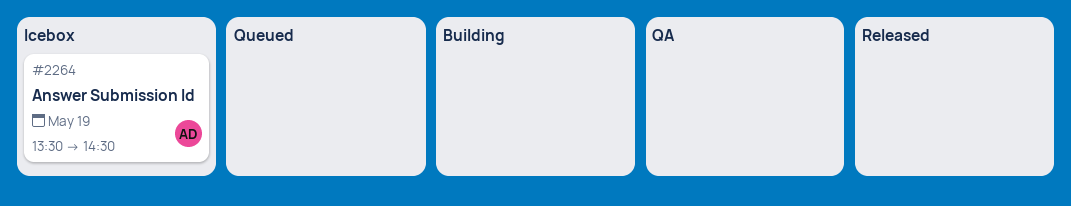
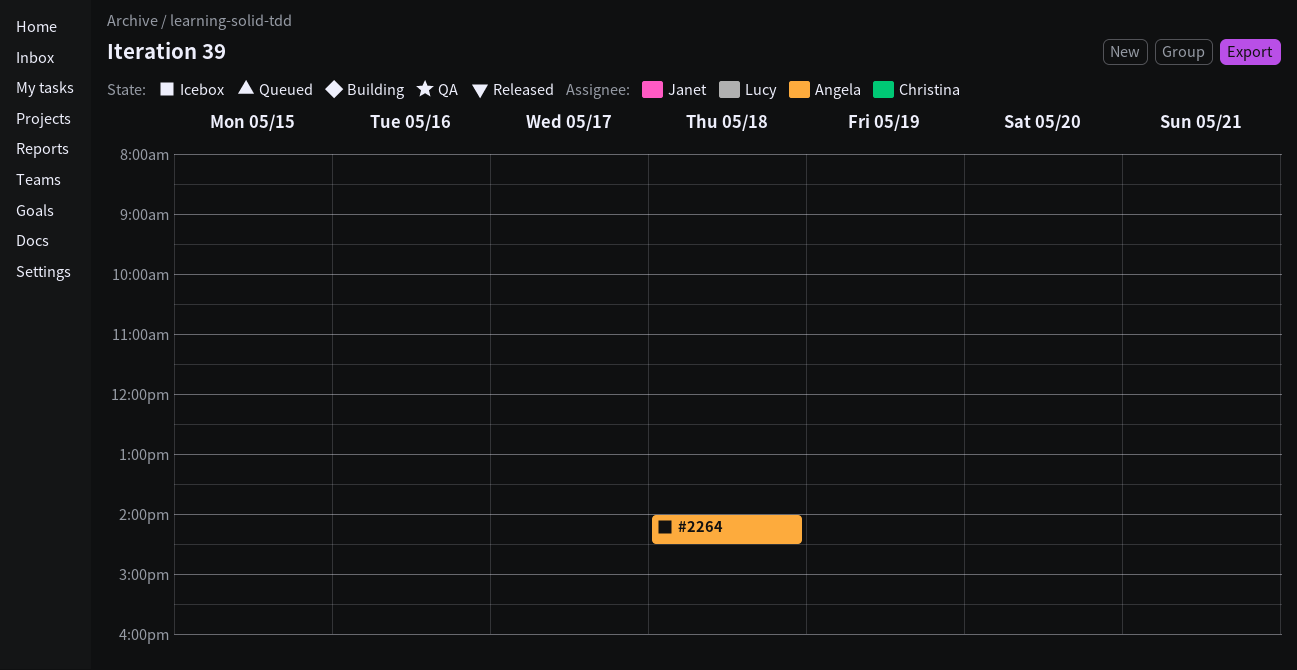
#2264, day: May 19 -> May 18
#2264, begins: 13:30 -> 14:00

